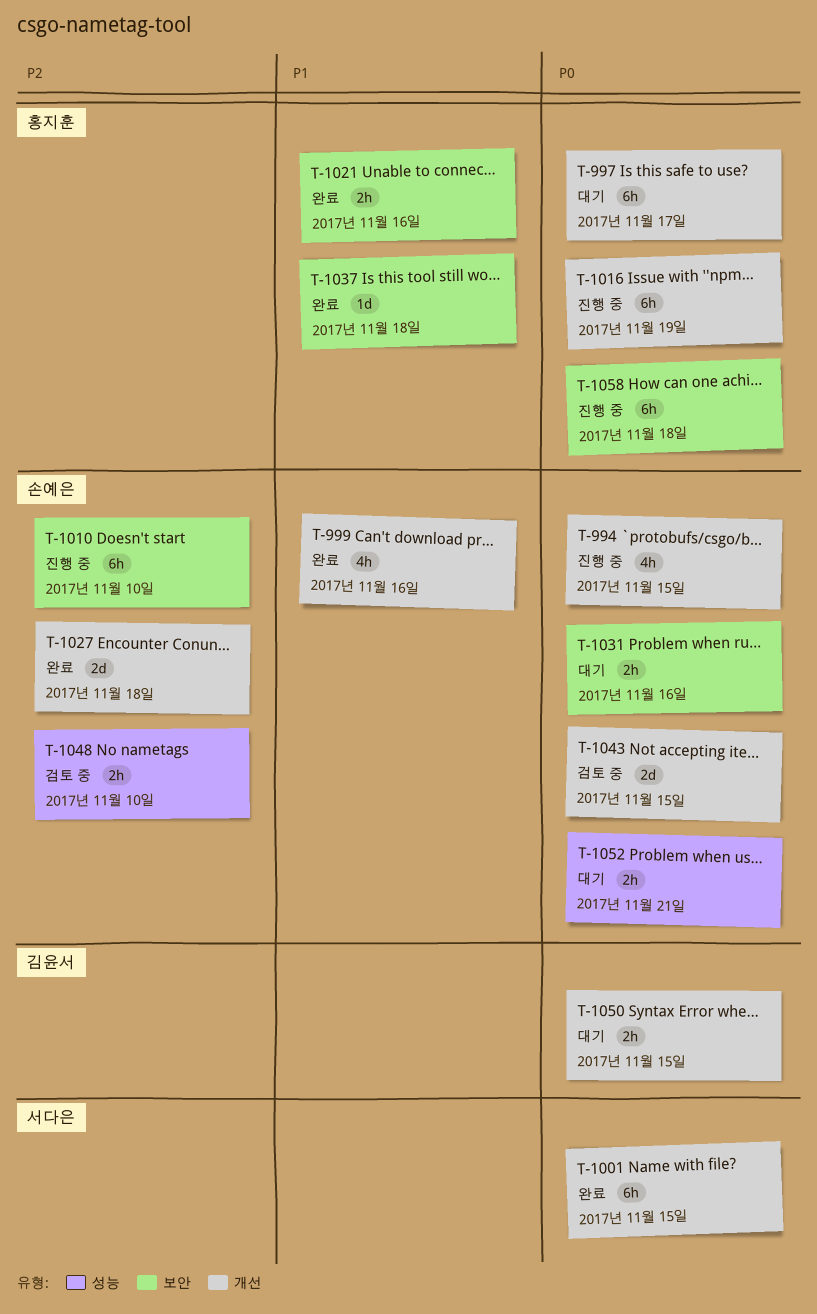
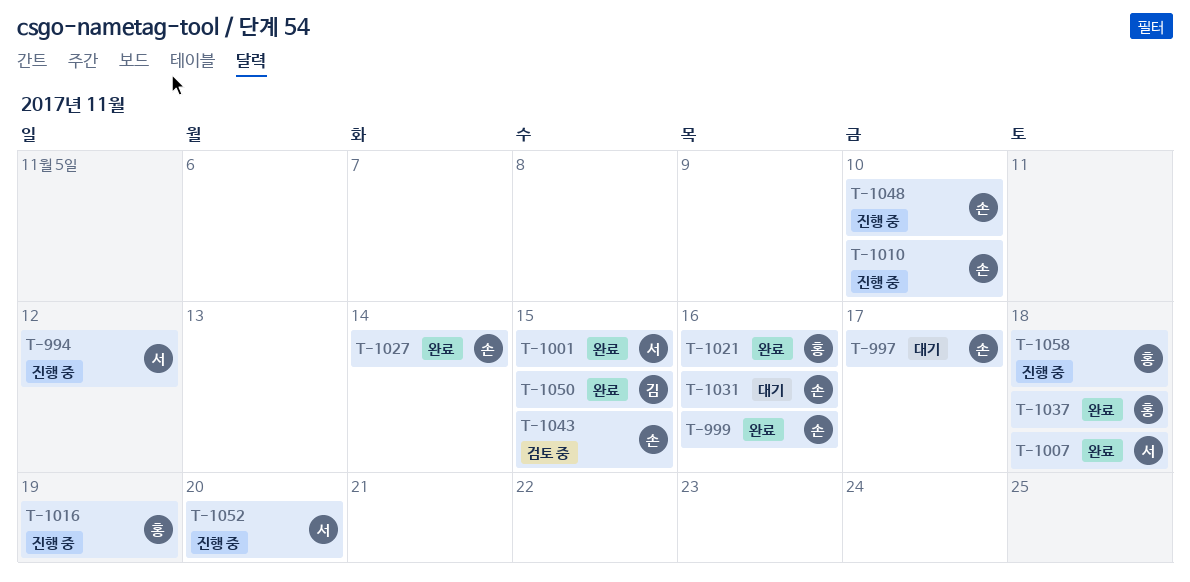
T-994, owner: 손예은 -> 서다은
T-994, due: Nov 15 -> Nov 12
T-997, owner: 홍지훈 -> 손예은
T-1007: none -> present
T-1027, due: Nov 18 -> Nov 14
T-1048, status: 검토 중 -> 진행 중
T-1050, status: 대기 -> 완료
T-1052, status: 대기 -> 진행 중
T-1052, owner: 손예은 -> 서다은
T-1052, due: Nov 21 -> Nov 20

